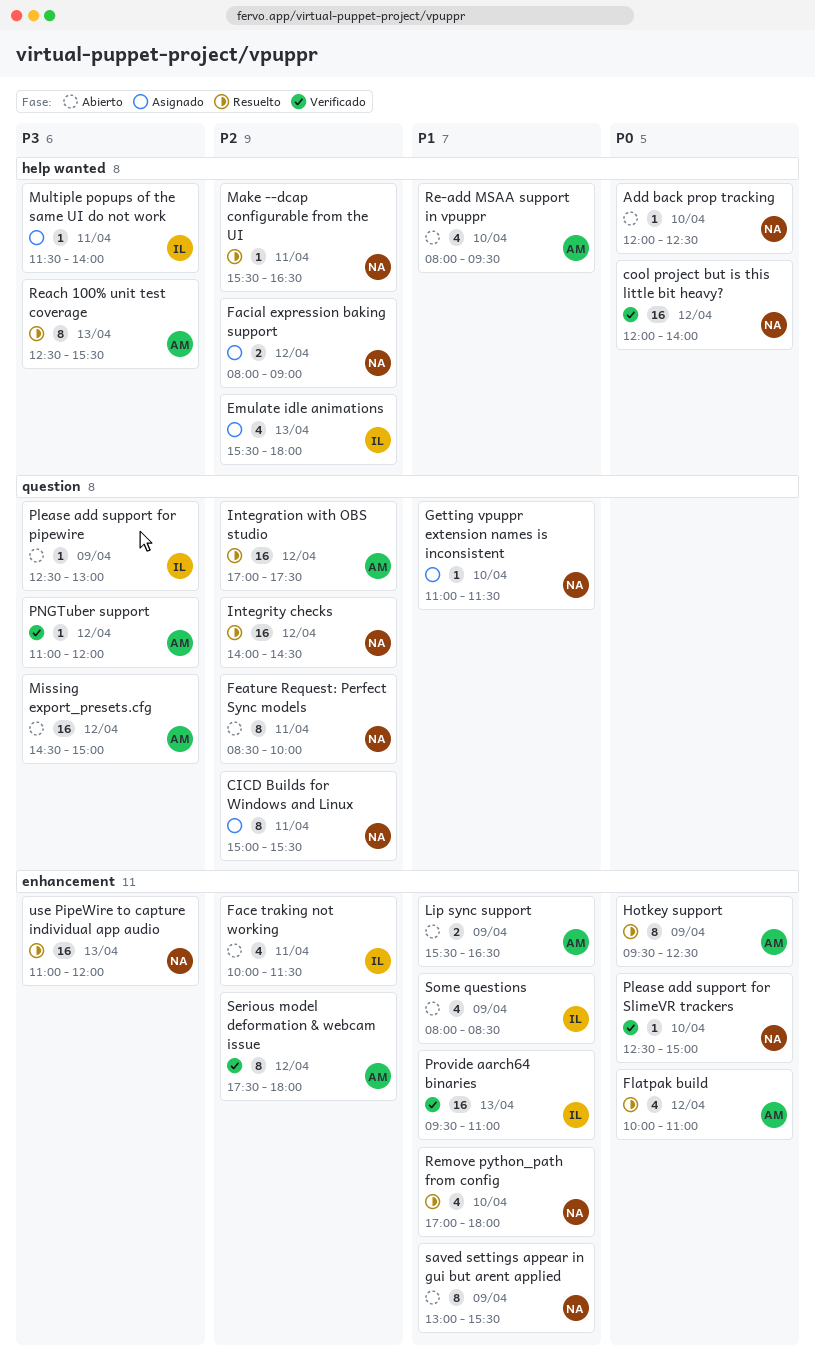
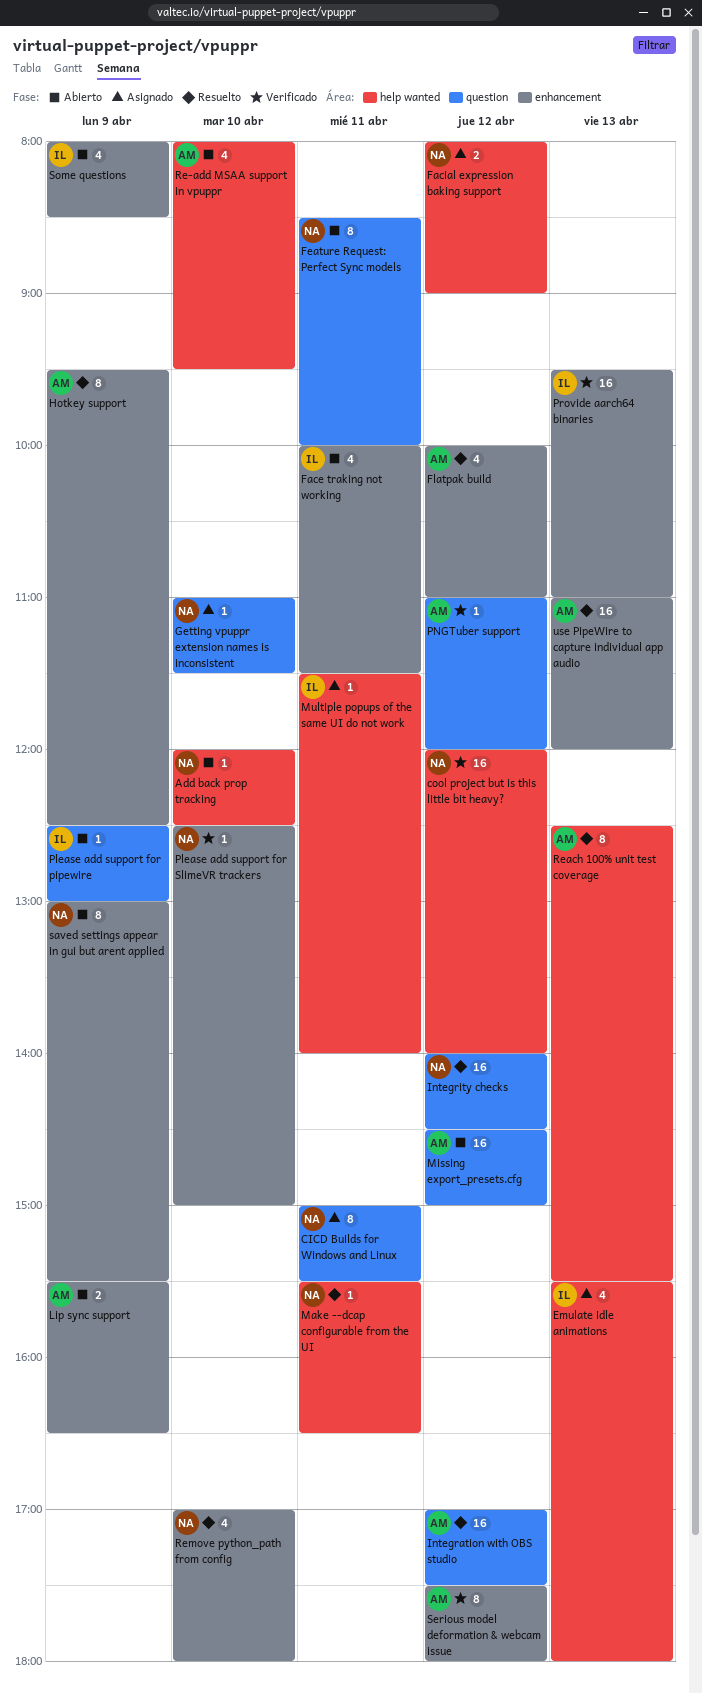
use PipeWire to capture individual app audio, owner: NA -> AM

